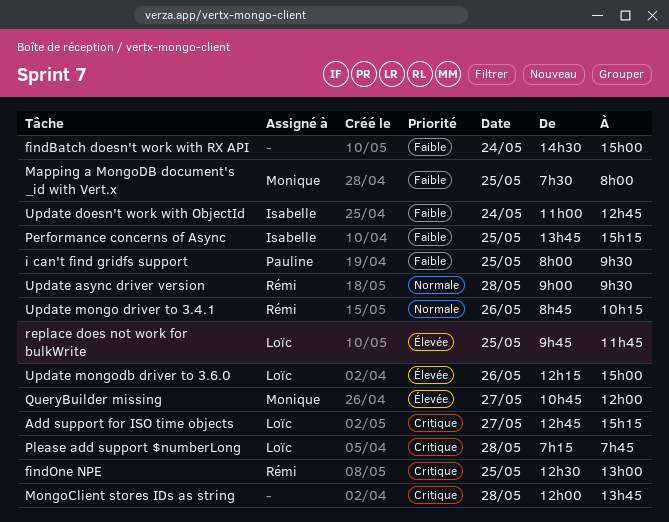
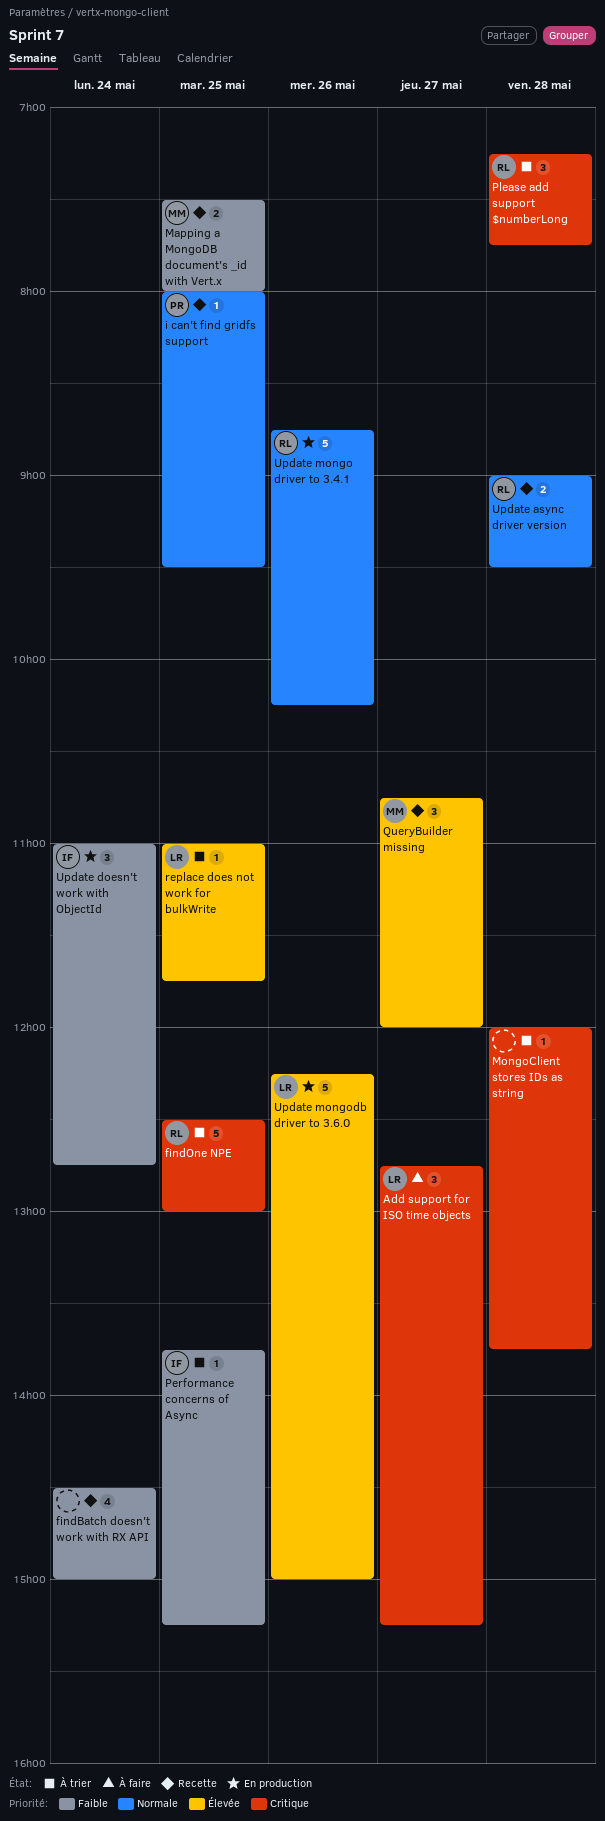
i can't find gridfs support, priority: Faible -> Normale
Please add support $numberLong, owner: Loïc -> Rémi
replace does not work for bulkWrite, begins: 09:45 -> 11:00

